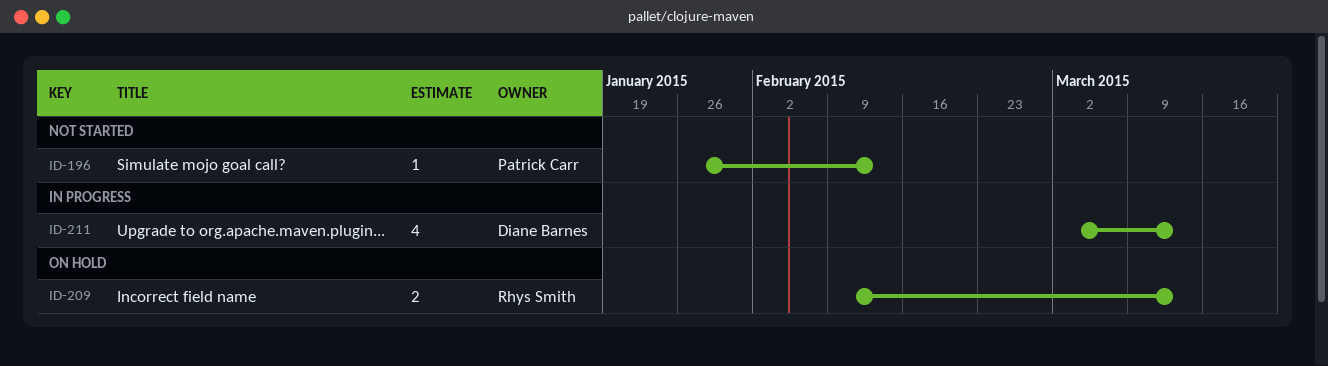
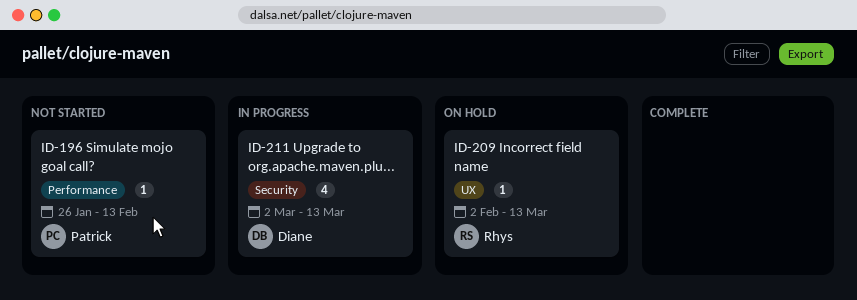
ID-209, estimate: 2 -> 1
ID-209, start: Feb 9 -> Feb 2

